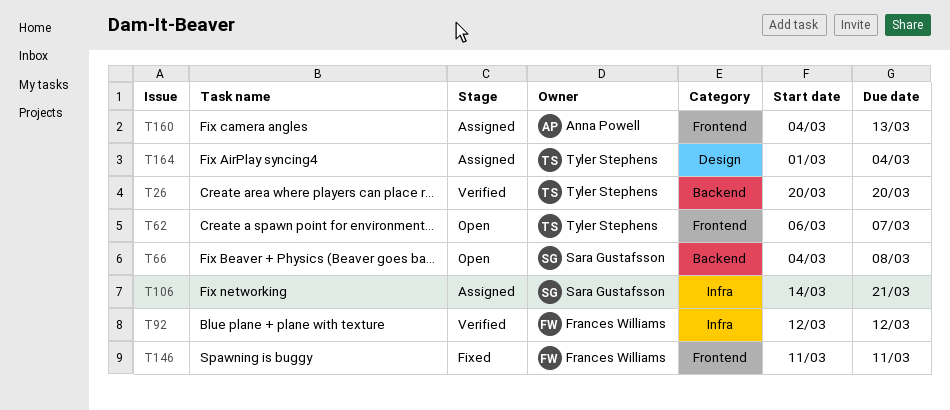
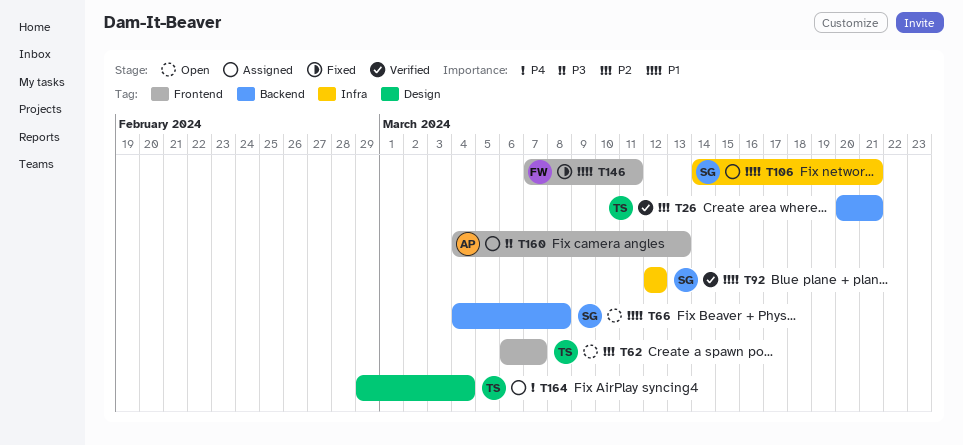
T26, due: Mar 20 -> Mar 21
T92, owner: Frances Williams -> Sara Gustafsson
T146, start: Mar 11 -> Mar 7
T164, start: Mar 1 -> Feb 29

